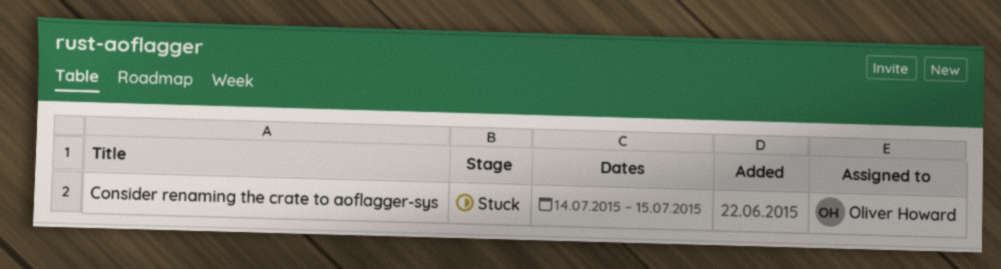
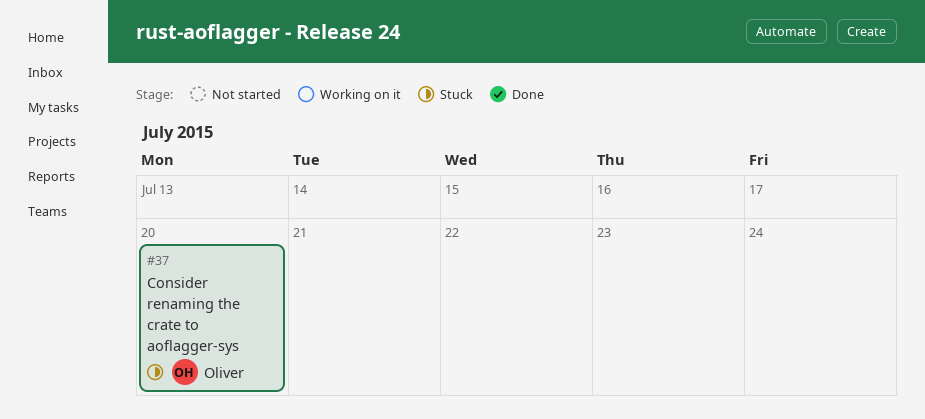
Consider renaming the crate to aoflagger-sys, due: Jul 15 -> Jul 20

